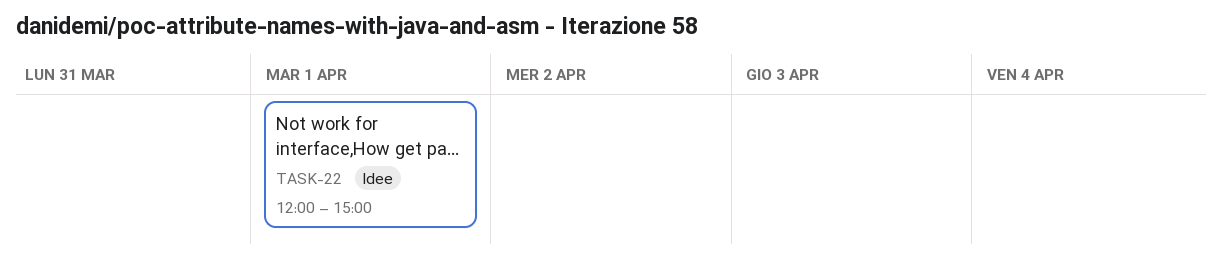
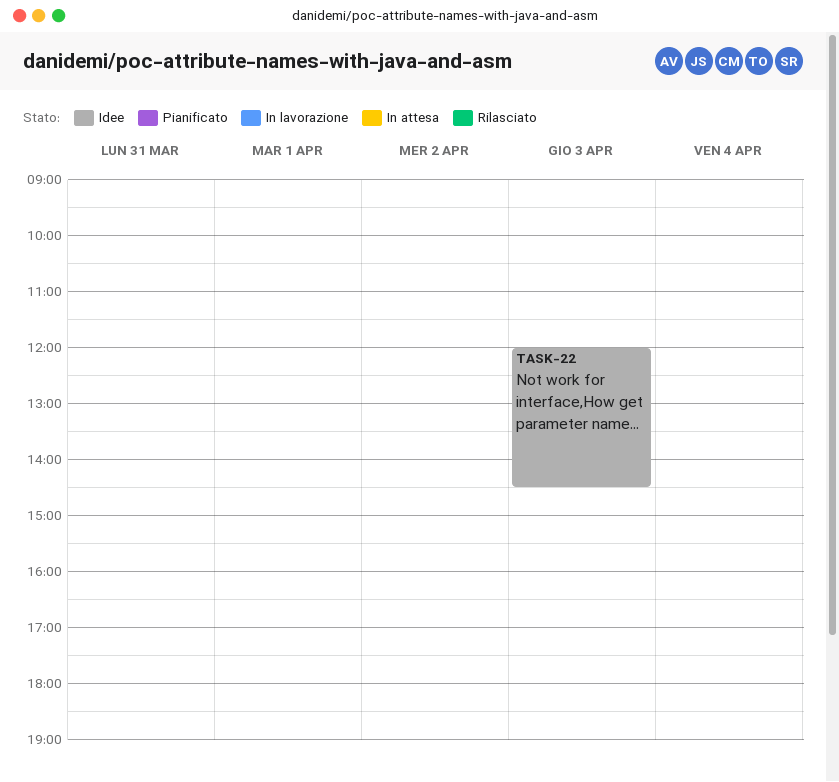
TASK-22, day: Apr 1 -> Apr 3
TASK-22, ends: 15:00 -> 14:30

